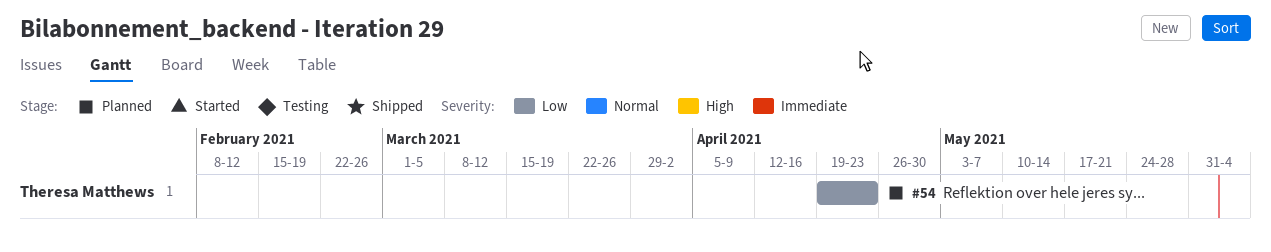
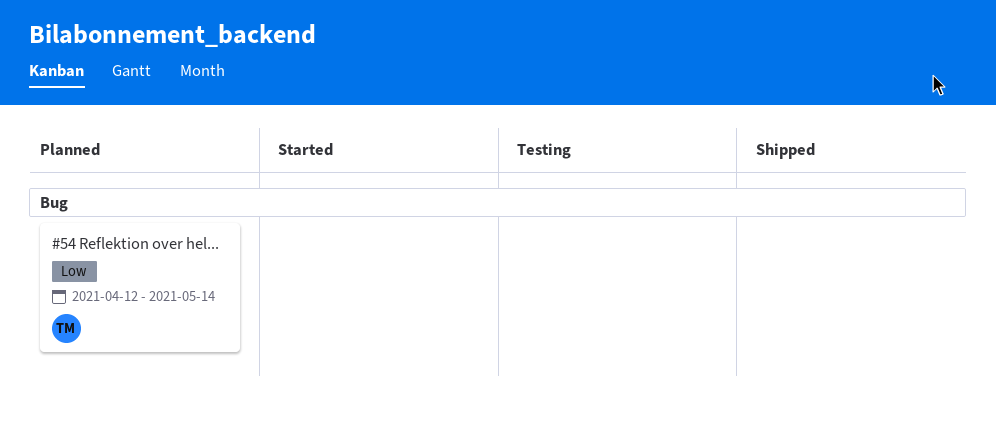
#54, start: Apr 19 -> Apr 12
#54, due: Apr 23 -> May 14

